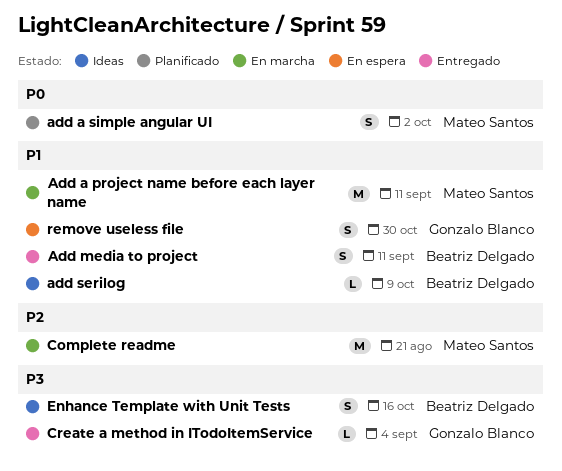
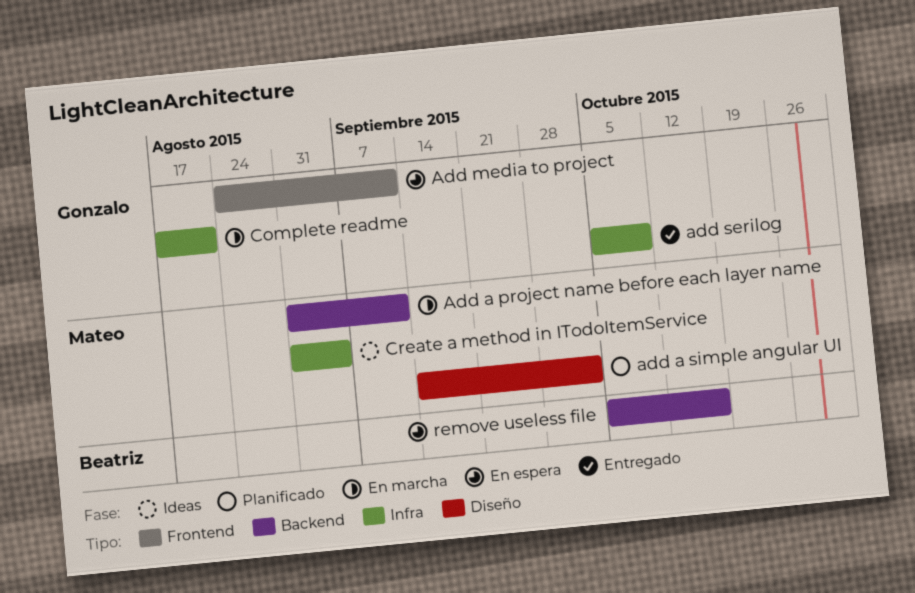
Add media to project, status: Entregado -> En espera
Add media to project, owner: Beatriz Delgado -> Gonzalo Blanco
add serilog, status: Ideas -> Entregado
add serilog, owner: Beatriz Delgado -> Gonzalo Blanco
Complete readme, owner: Mateo Santos -> Gonzalo Blanco
Create a method in ITodoItemService, status: Entregado -> Ideas
Create a method in ITodoItemService, owner: Gonzalo Blanco -> Mateo Santos
Enhance Template with Unit Tests: present -> none
remove useless file, owner: Gonzalo Blanco -> Beatriz Delgado
remove useless file, due: Oct 30 -> Oct 16

